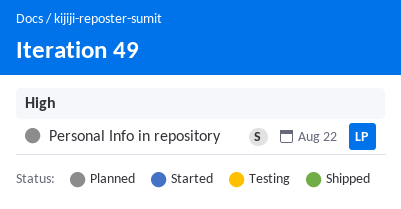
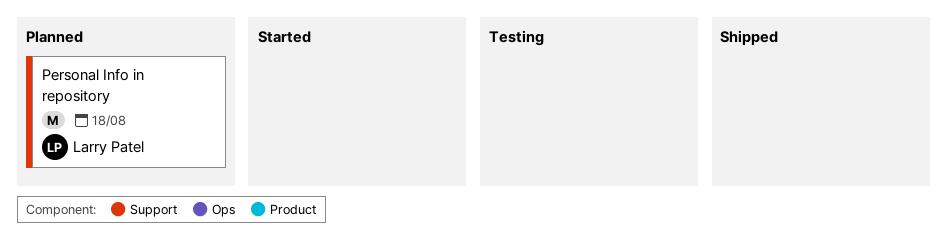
Personal Info in repository, estimate: S -> M
Personal Info in repository, due: Aug 22 -> Aug 18

